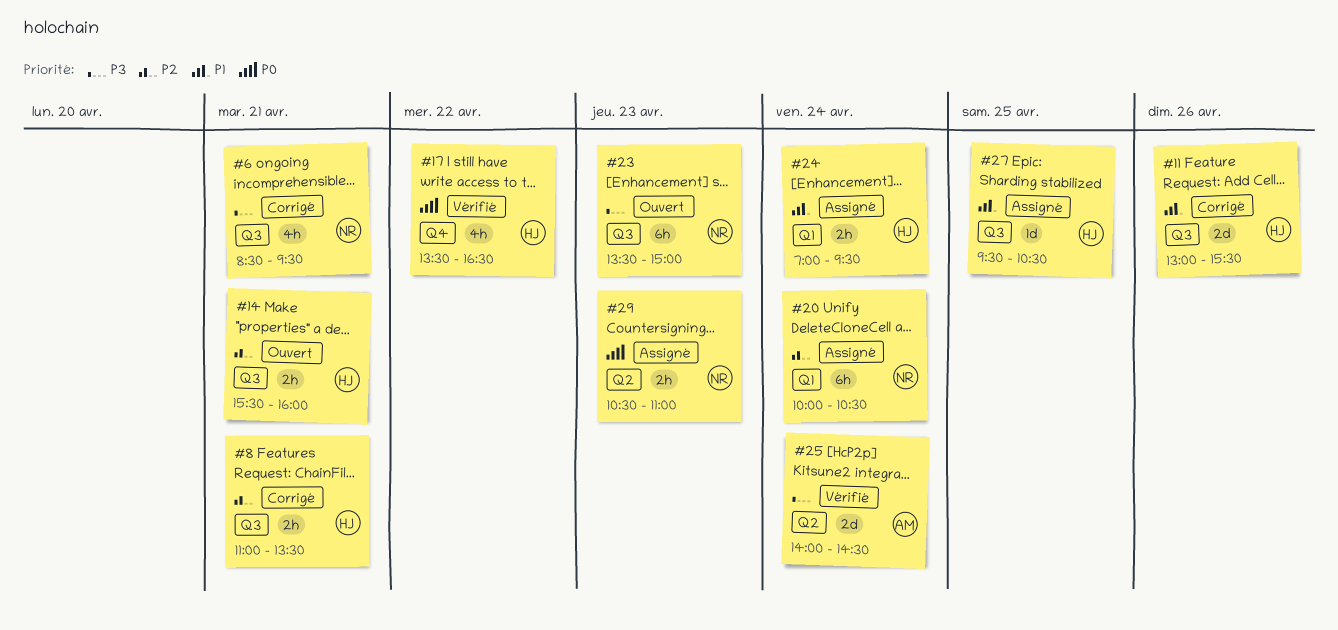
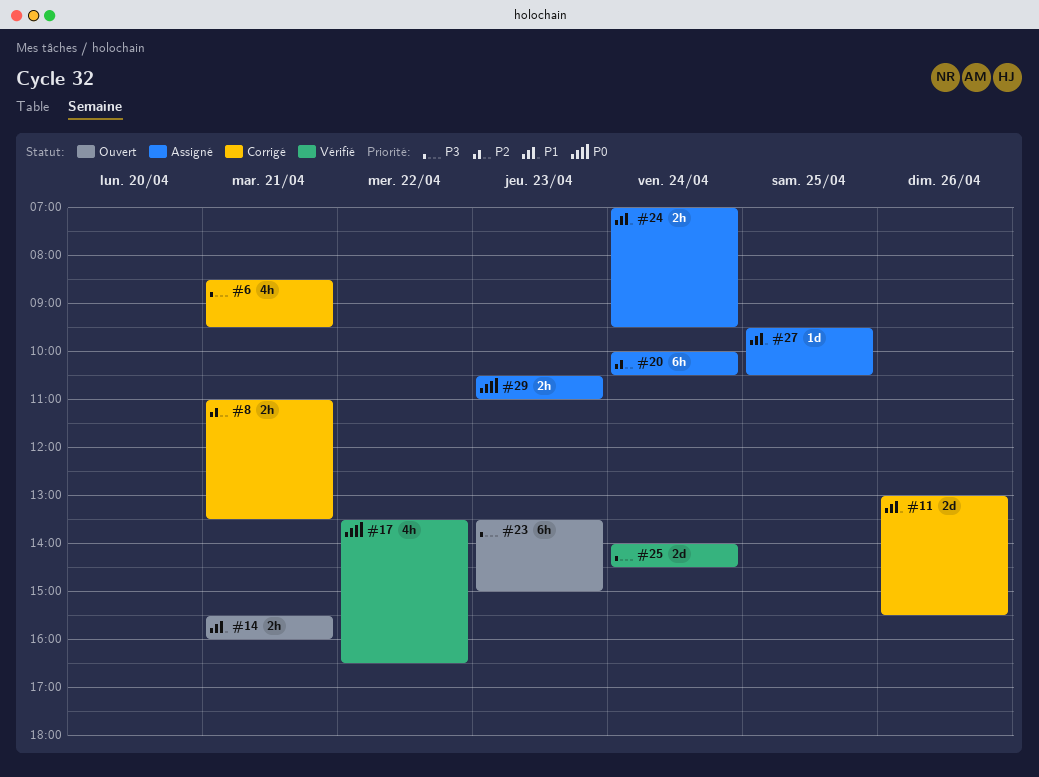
#14, priority: P2 -> P1

